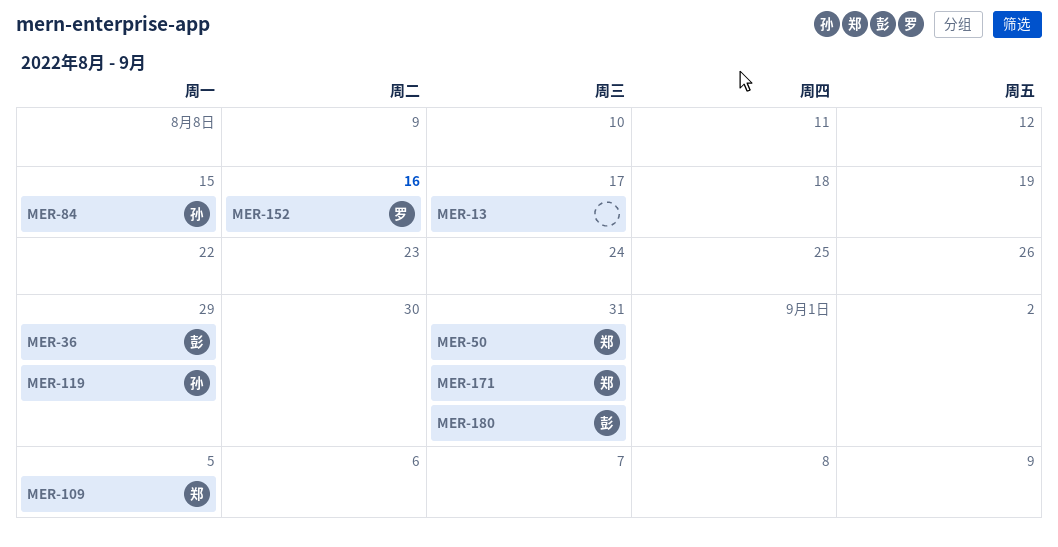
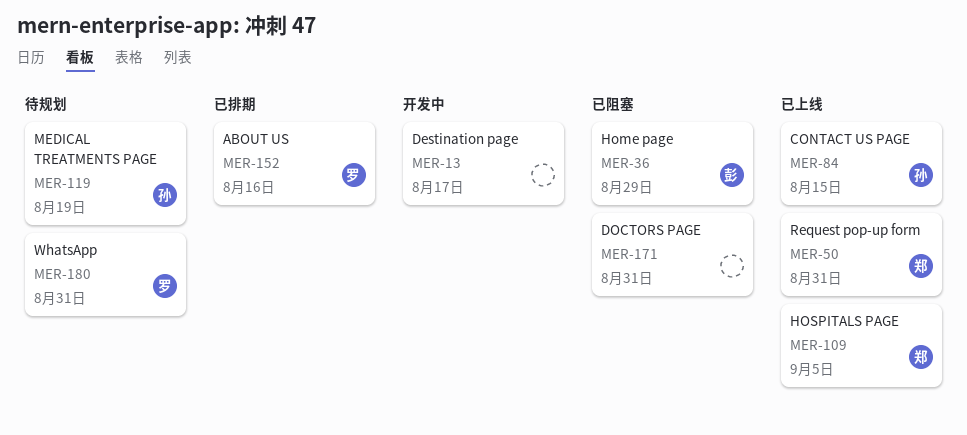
MER-119, due: Aug 29 -> Aug 19
MER-171, owner: 郑 -> none
MER-180, owner: 彭 -> 罗

